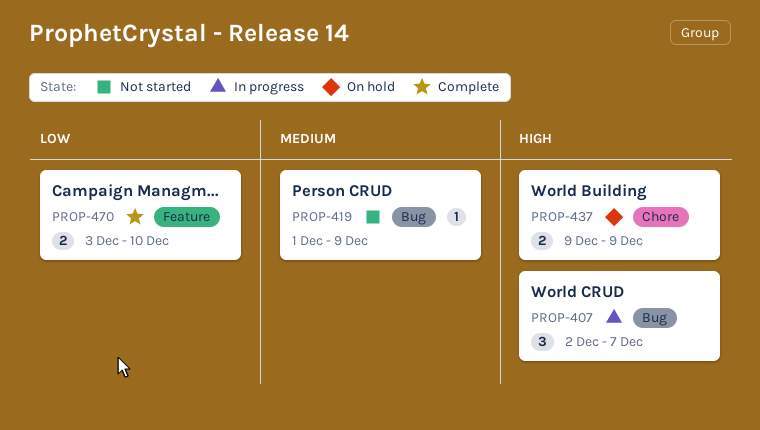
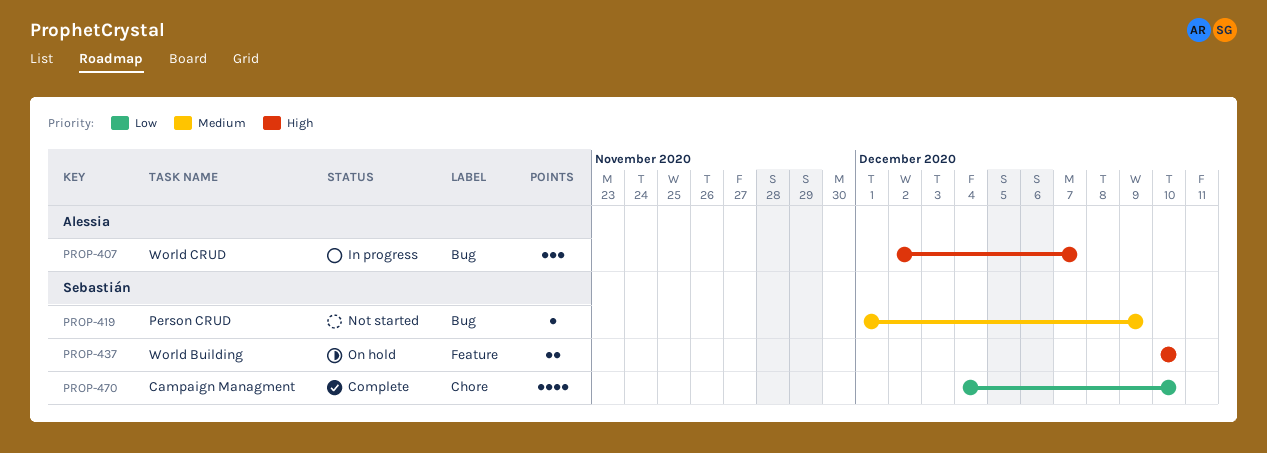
PROP-437, label: Chore -> Feature
PROP-437, start: Dec 9 -> Dec 10
PROP-437, due: Dec 9 -> Dec 10
PROP-470, label: Feature -> Chore
PROP-470, estimate: 2 -> 4
PROP-470, start: Dec 3 -> Dec 4

